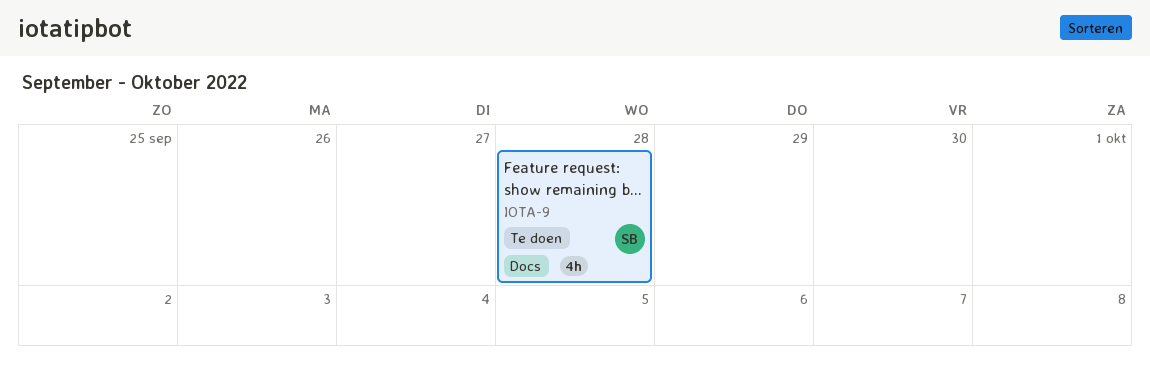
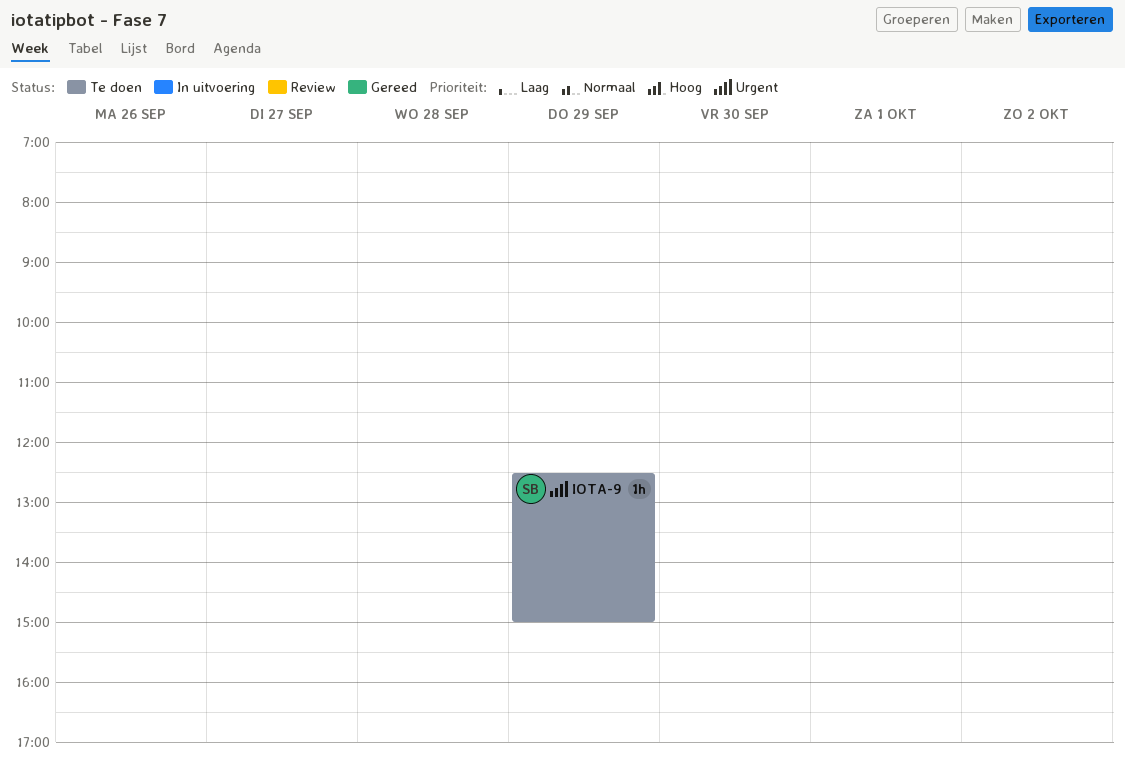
IOTA-9, estimate: 4h -> 1h
IOTA-9, day: Sep 28 -> Sep 29

